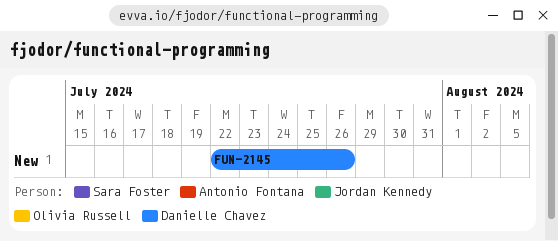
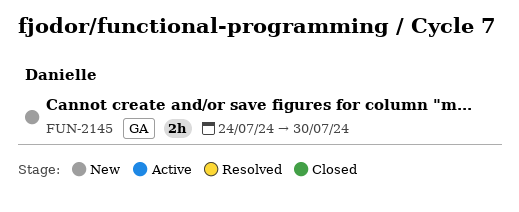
FUN-2145, start: Jul 22 -> Jul 24
FUN-2145, due: Jul 26 -> Jul 30

